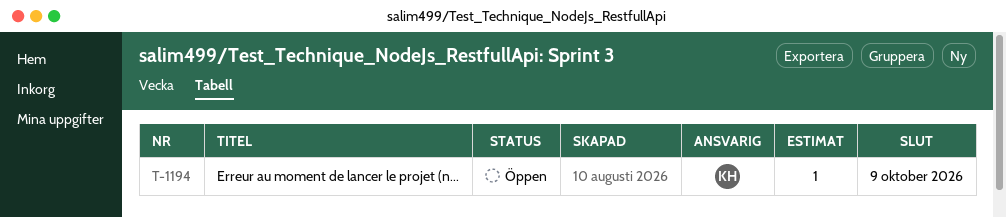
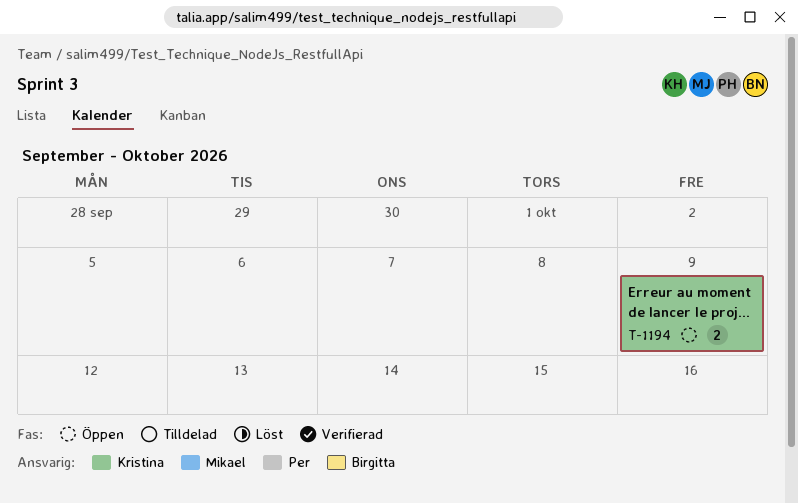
T-1194, estimate: 1 -> 2

